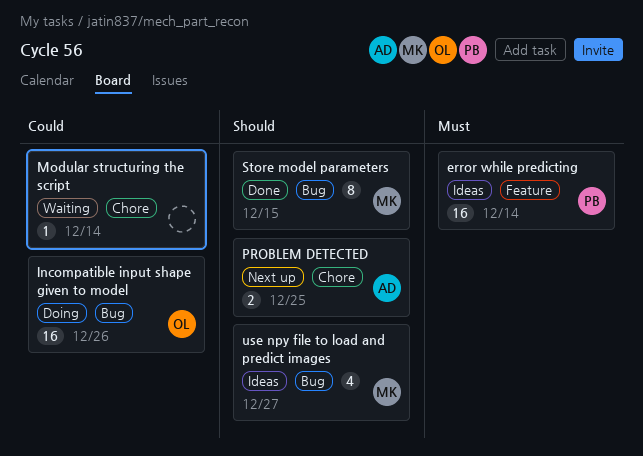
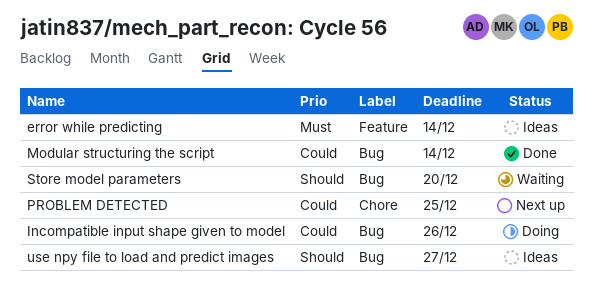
Modular structuring the script, status: Waiting -> Done
Modular structuring the script, label: Chore -> Bug
PROBLEM DETECTED, priority: Should -> Could
Store model parameters, status: Done -> Waiting
Store model parameters, due: Dec 15 -> Dec 20

